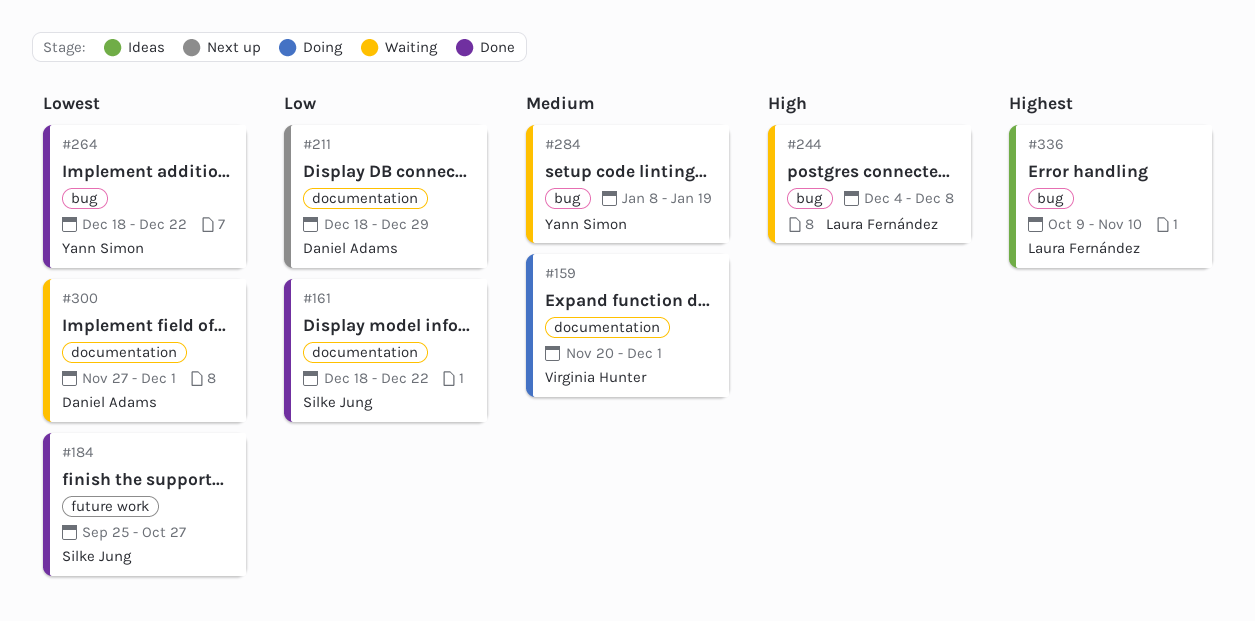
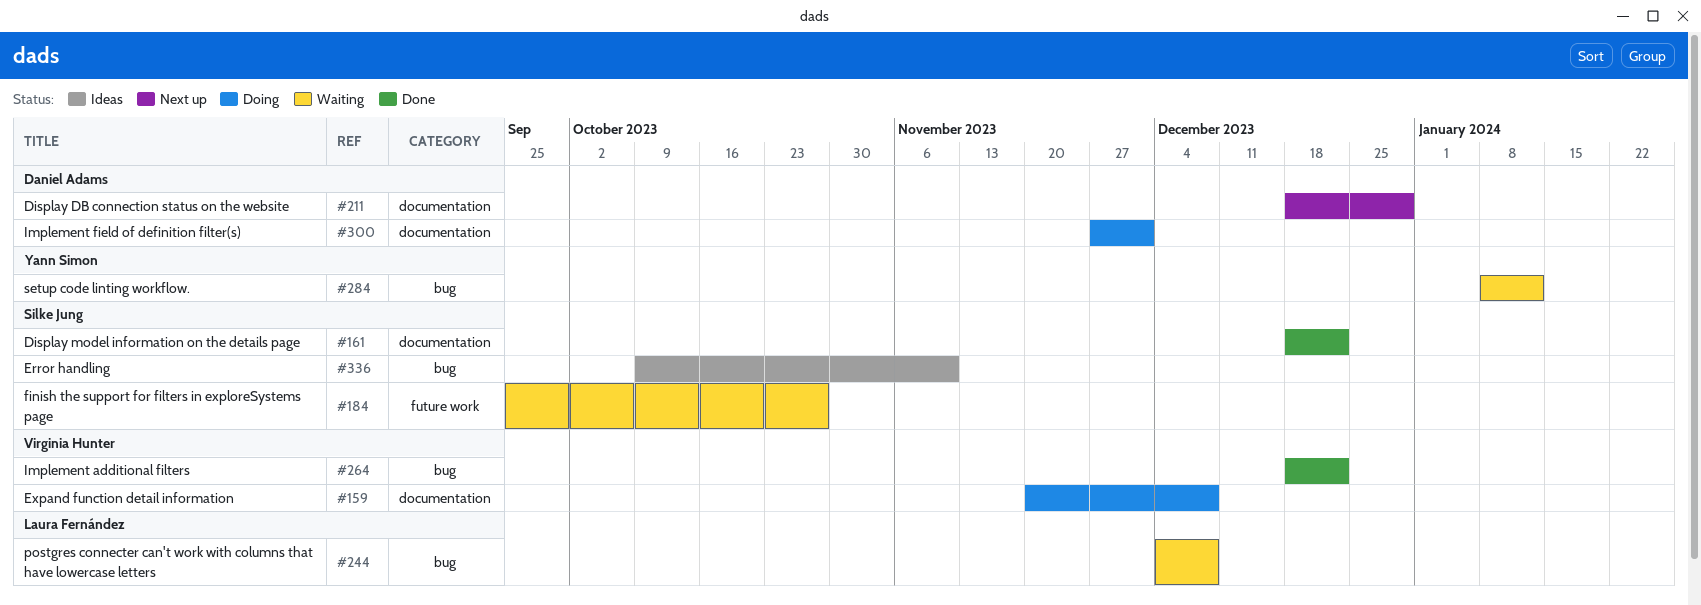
#159, due: Dec 1 -> Dec 8
#184, status: Done -> Waiting
#264, owner: Yann Simon -> Virginia Hunter
#284, due: Jan 19 -> Jan 12
#300, status: Waiting -> Doing
#336, owner: Laura Fernández -> Silke Jung

